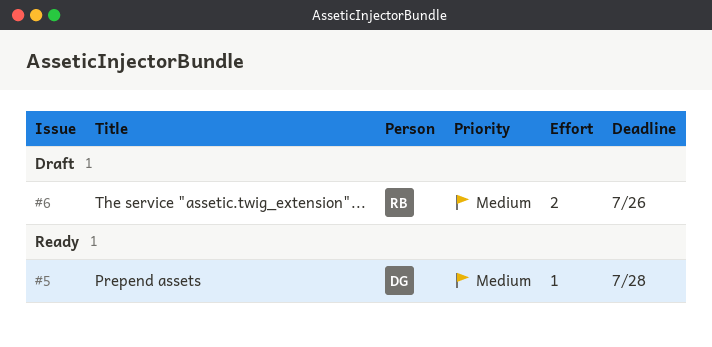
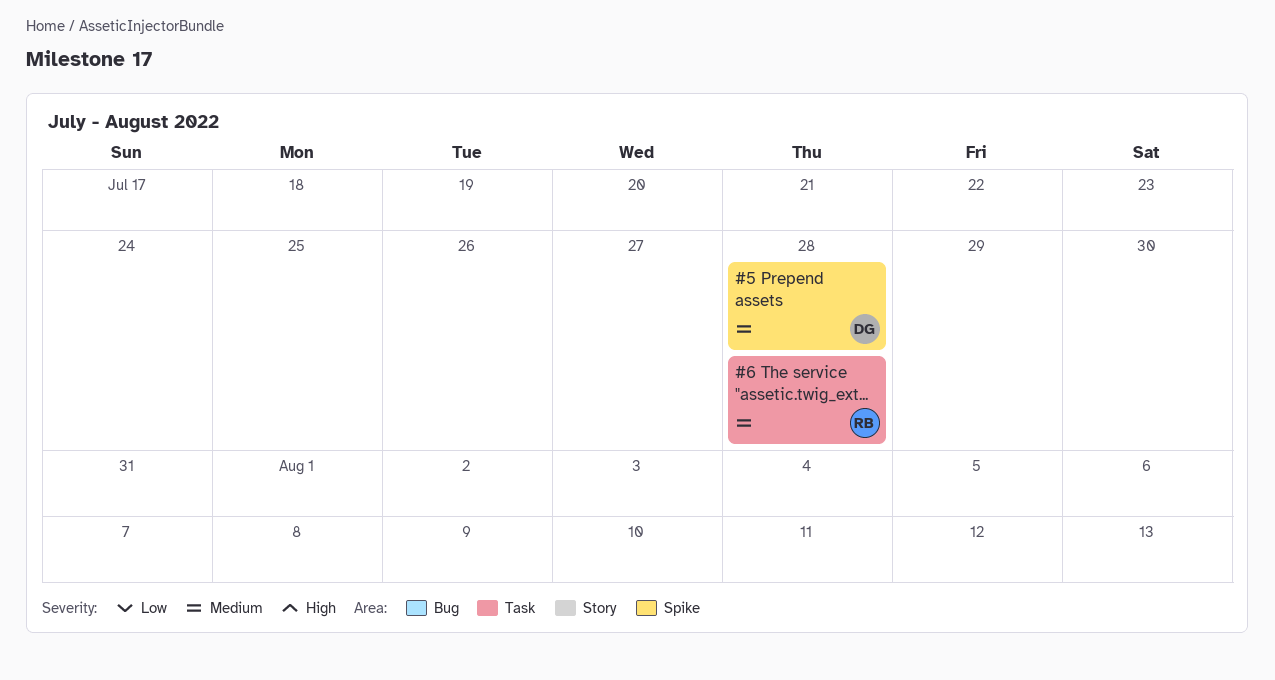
#6, due: Jul 26 -> Jul 28

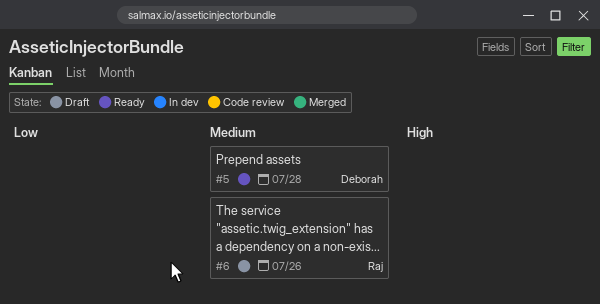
#6, due: Jul 28 -> Jul 26

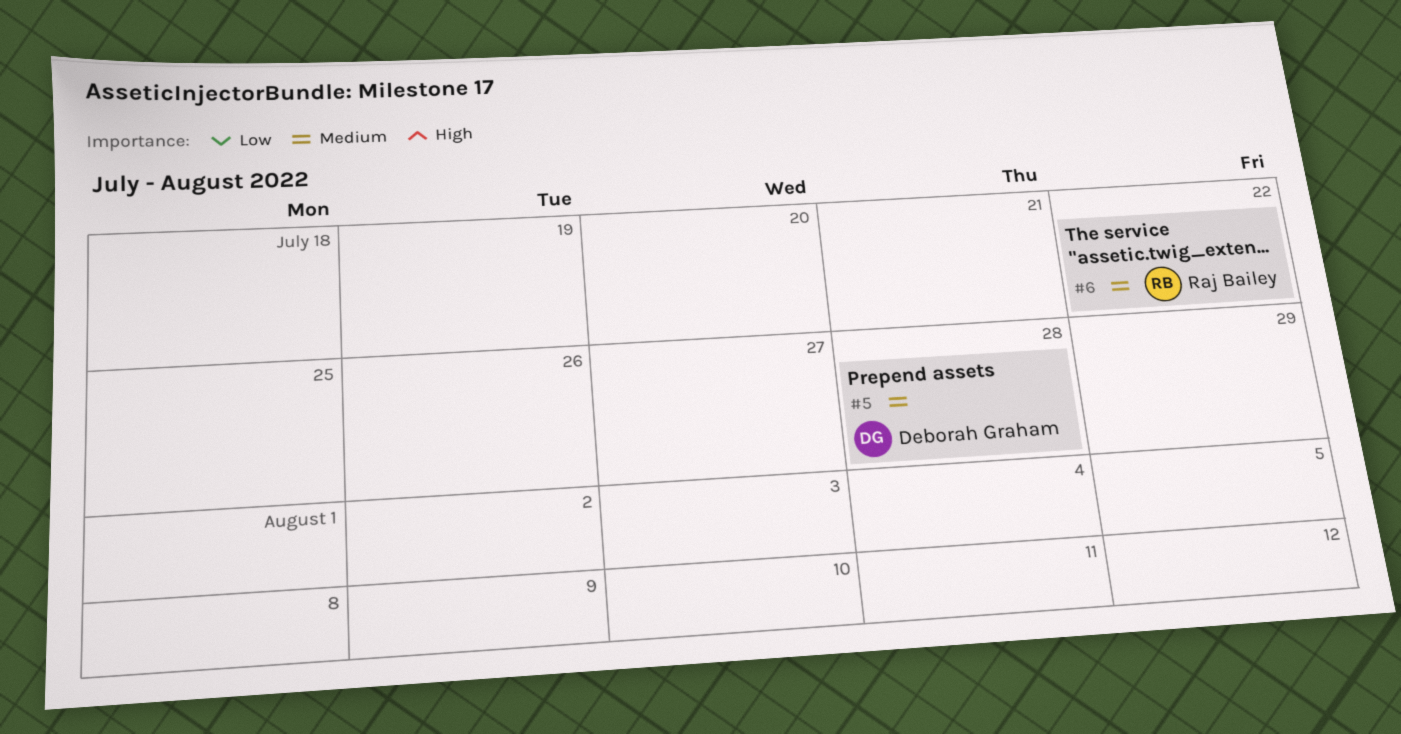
#6, due: Jul 26 -> Jul 22

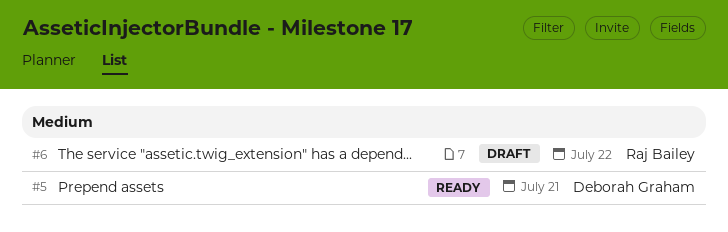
#5, due: Jul 28 -> Jul 21

